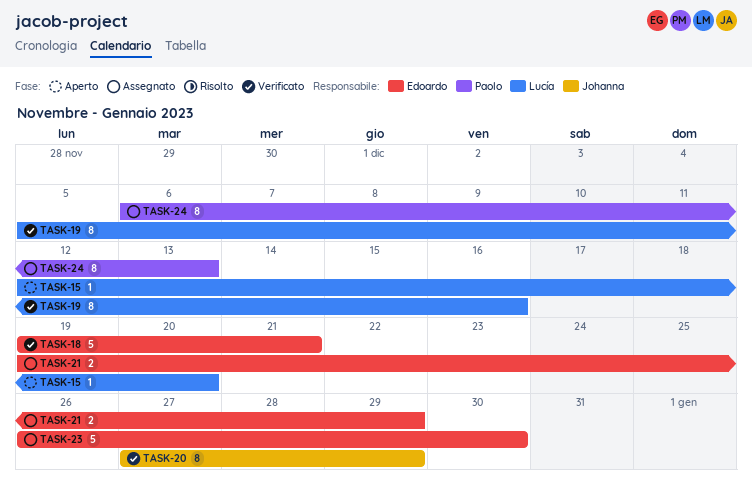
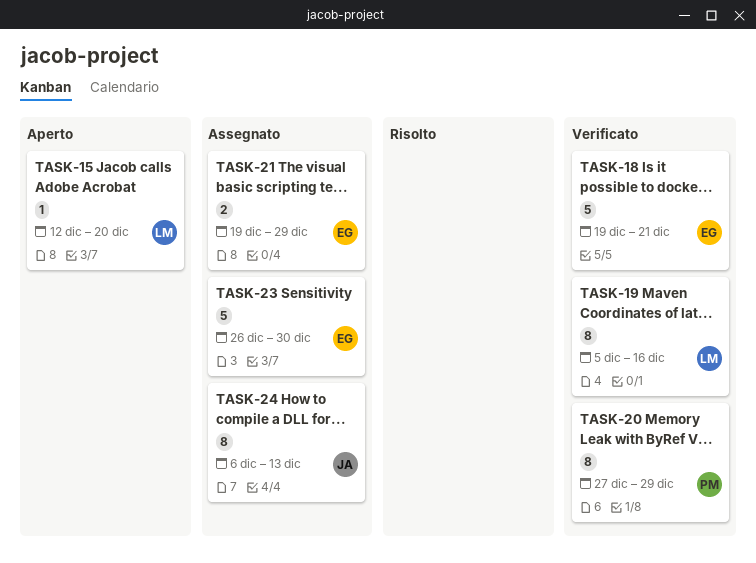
TASK-20, owner: Johanna -> Paolo
TASK-24, owner: Paolo -> Johanna

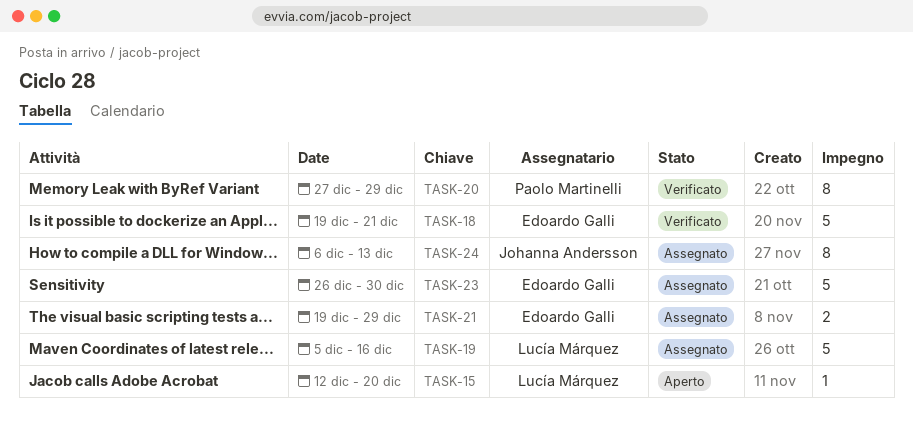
TASK-19, status: Verificato -> Assegnato
TASK-19, estimate: 8 -> 5

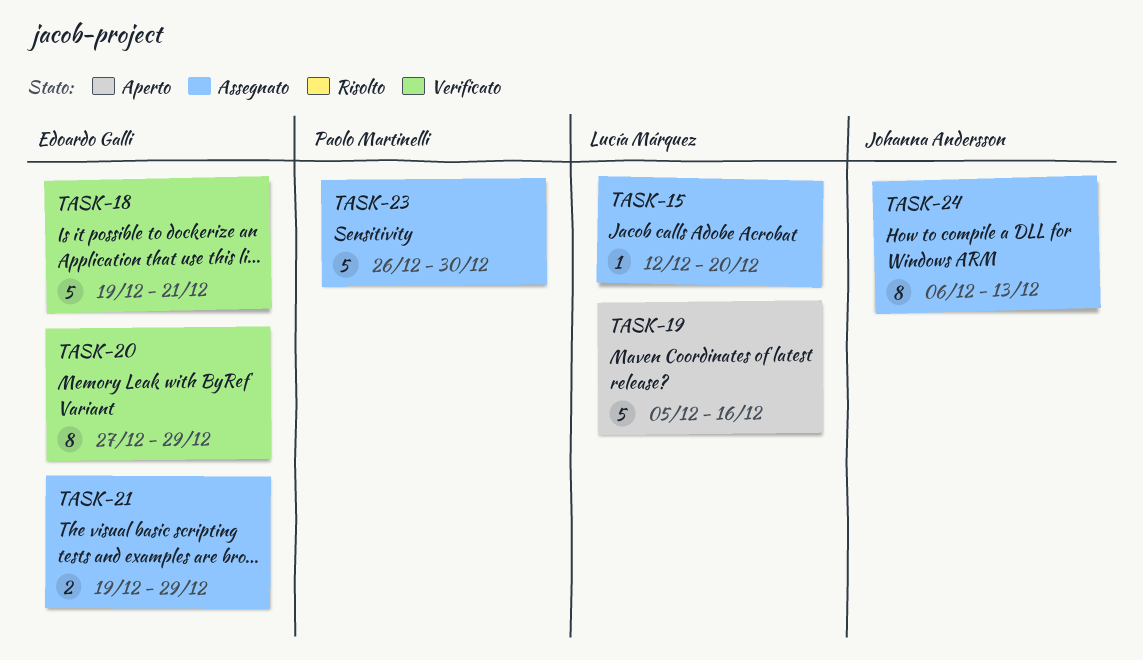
TASK-15, status: Aperto -> Assegnato
TASK-19, status: Assegnato -> Aperto
TASK-20, owner: Paolo Martinelli -> Edoardo Galli
TASK-23, owner: Edoardo Galli -> Paolo Martinelli

